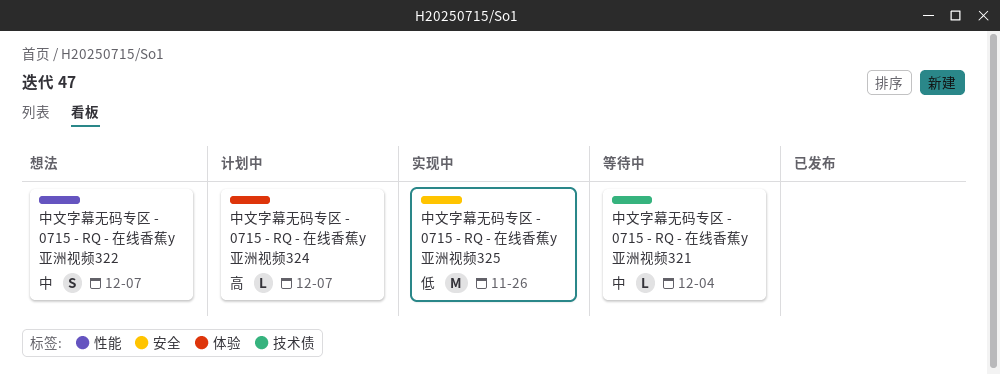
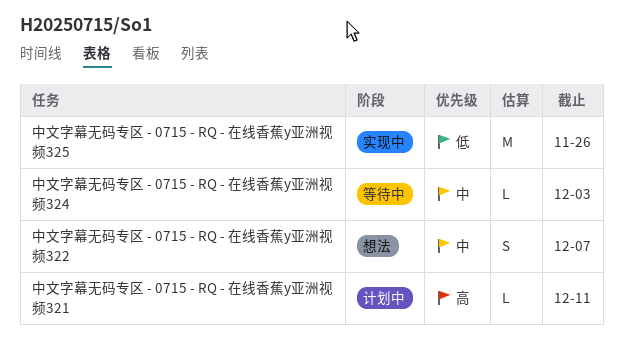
中文字幕无码专区 - 0715 - RQ - 在线香蕉y亚洲视频321, status: 等待中 -> 计划中
中文字幕无码专区 - 0715 - RQ - 在线香蕉y亚洲视频321, priority: 中 -> 高
中文字幕无码专区 - 0715 - RQ - 在线香蕉y亚洲视频321, due: Dec 4 -> Dec 11
中文字幕无码专区 - 0715 - RQ - 在线香蕉y亚洲视频324, status: 计划中 -> 等待中
中文字幕无码专区 - 0715 - RQ - 在线香蕉y亚洲视频324, priority: 高 -> 中
中文字幕无码专区 - 0715 - RQ - 在线香蕉y亚洲视频324, due: Dec 7 -> Dec 3

